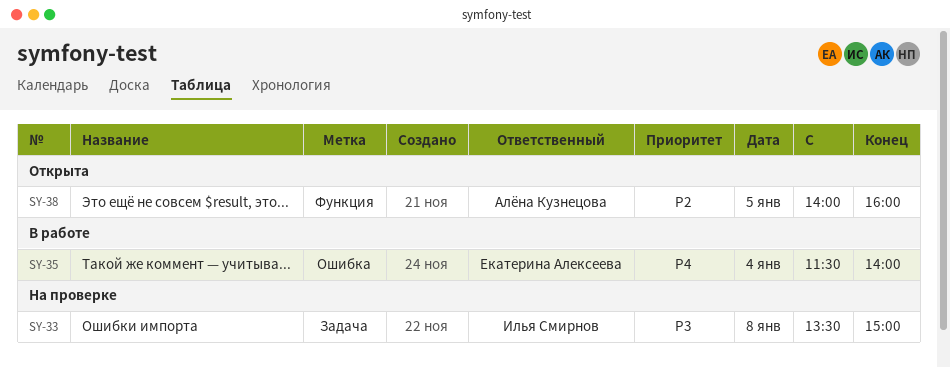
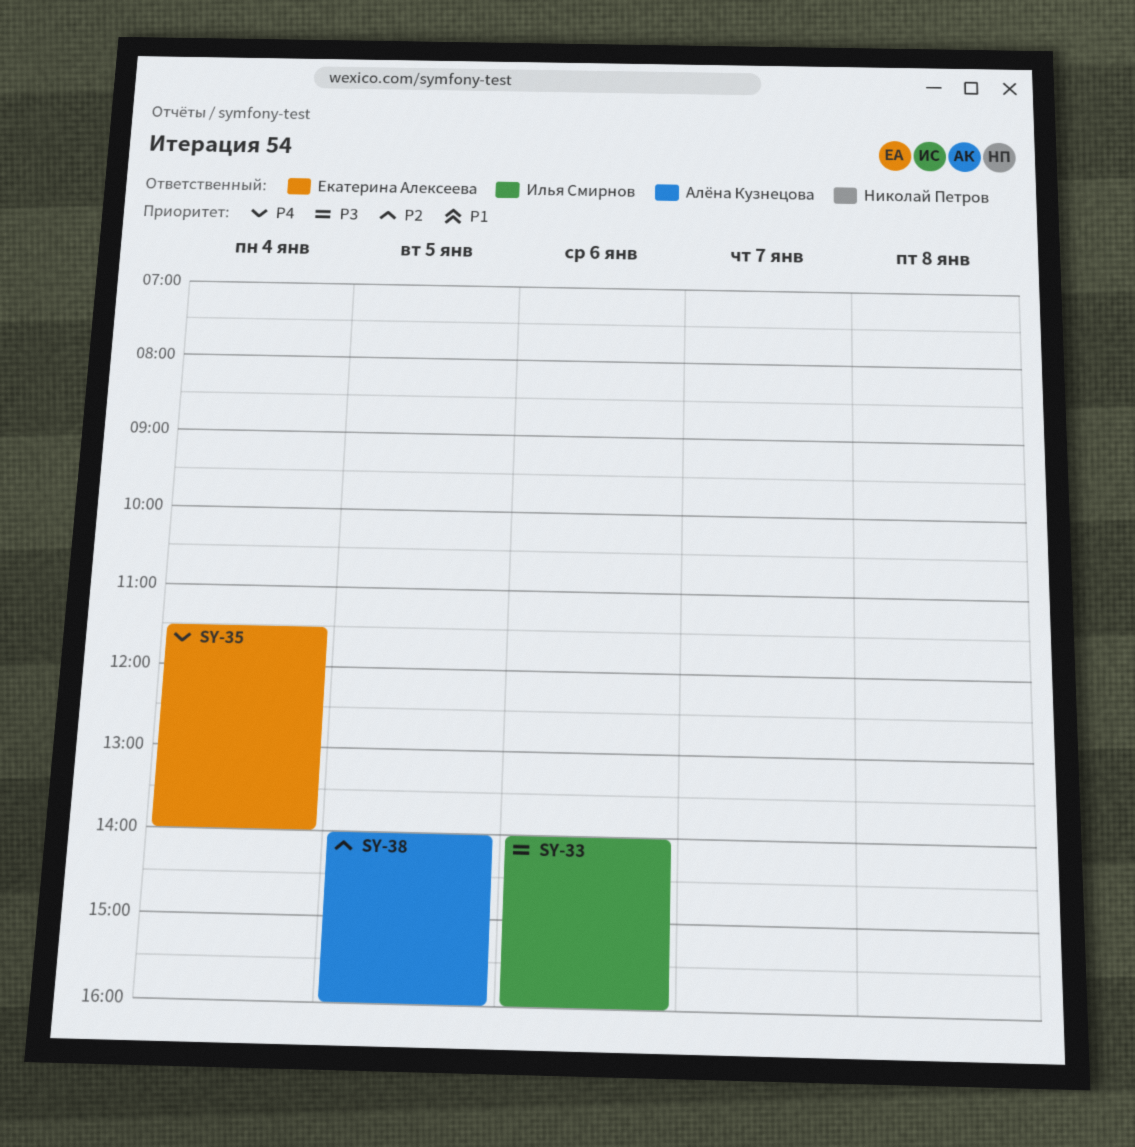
SY-33, day: Jan 8 -> Jan 6
SY-33, begins: 13:30 -> 14:00
SY-33, ends: 15:00 -> 16:00

